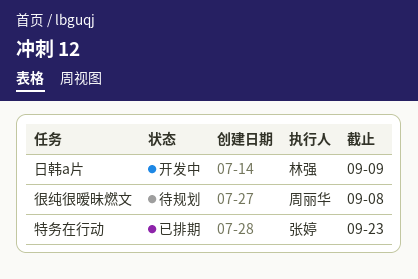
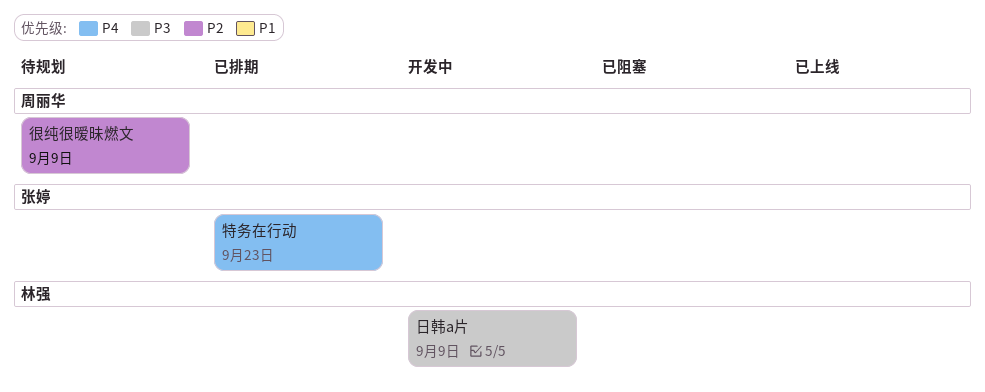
很纯很暧昧燃文, due: Sep 8 -> Sep 9

